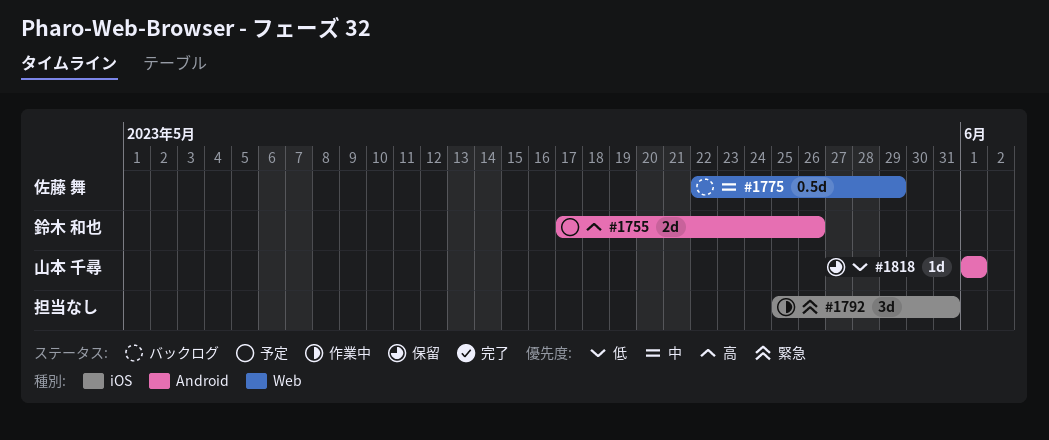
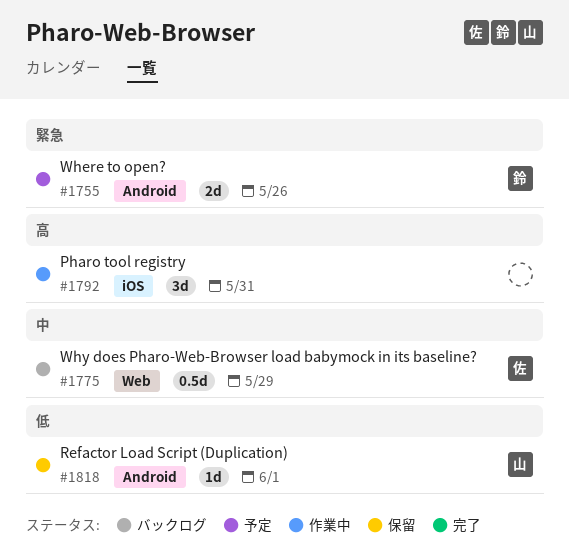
#1755, priority: 高 -> 緊急
#1792, priority: 緊急 -> 高

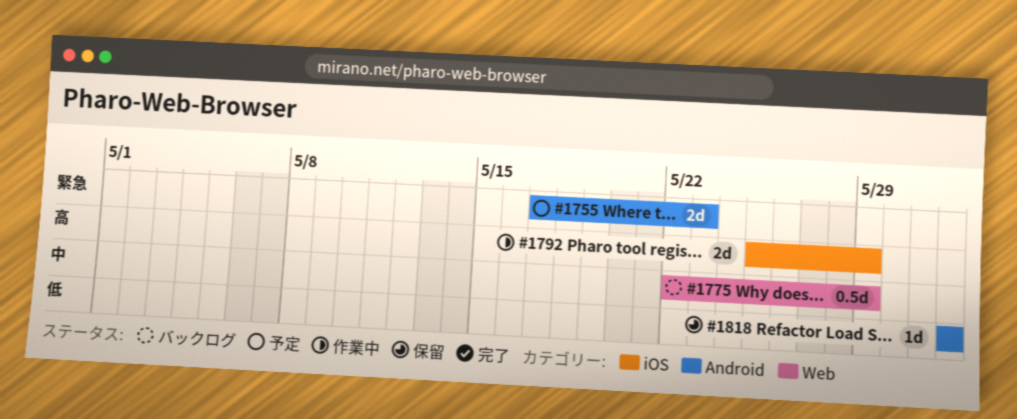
#1755, due: May 26 -> May 23
#1792, estimate: 3d -> 2d
#1792, due: May 31 -> May 29

